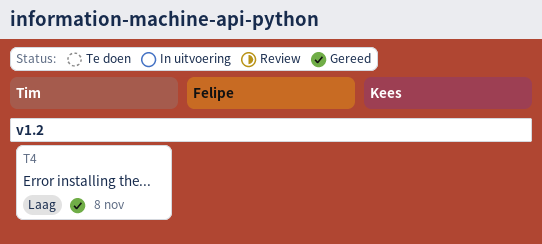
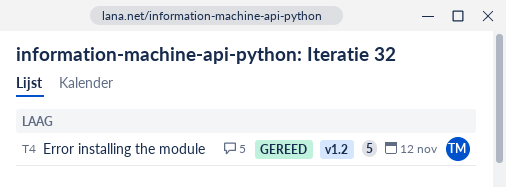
T4, due: Nov 8 -> Nov 12

